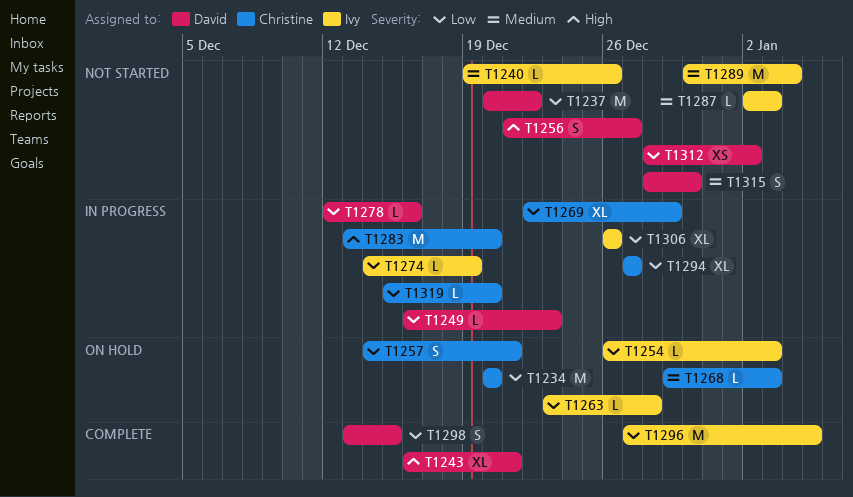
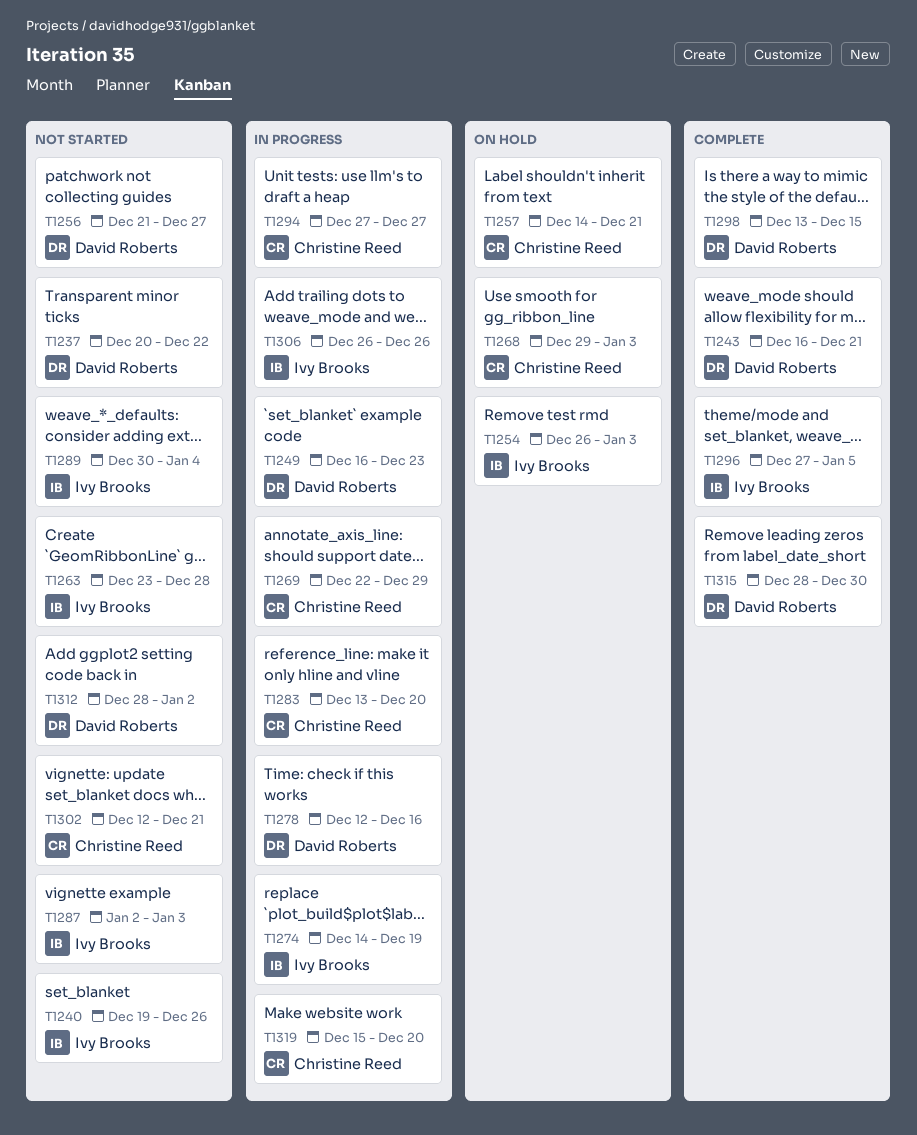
T1234: present -> none
T1263, status: On hold -> Not started
T1302: none -> present
T1315, status: Not started -> Complete

